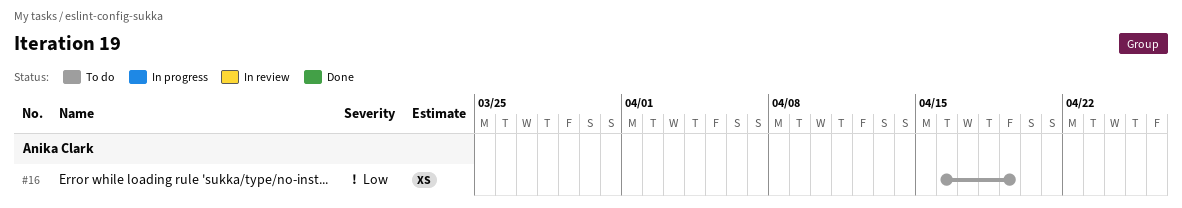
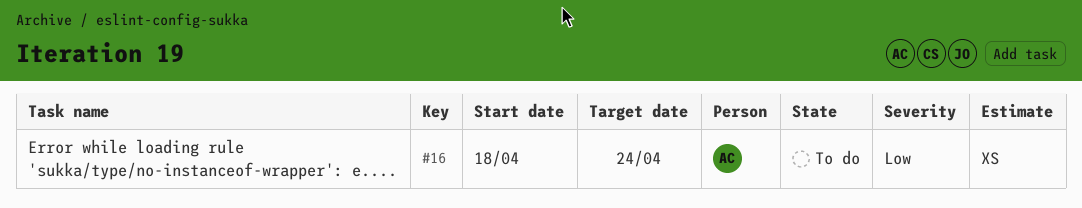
#16, start: Apr 16 -> Apr 18
#16, due: Apr 19 -> Apr 24

